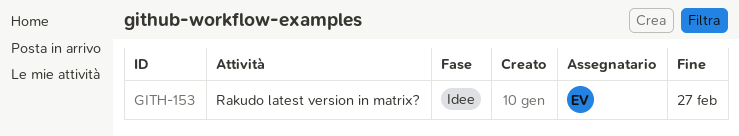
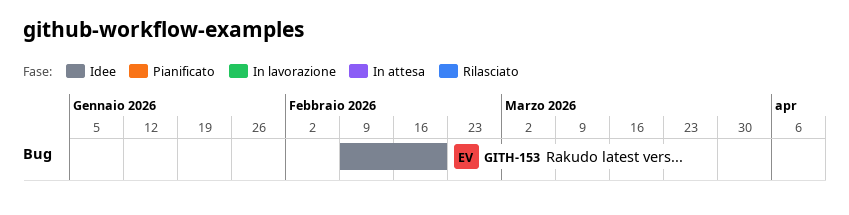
GITH-153, due: Feb 27 -> Feb 20

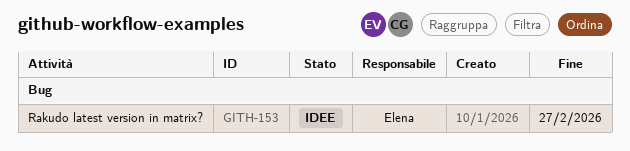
GITH-153, due: Feb 20 -> Feb 27

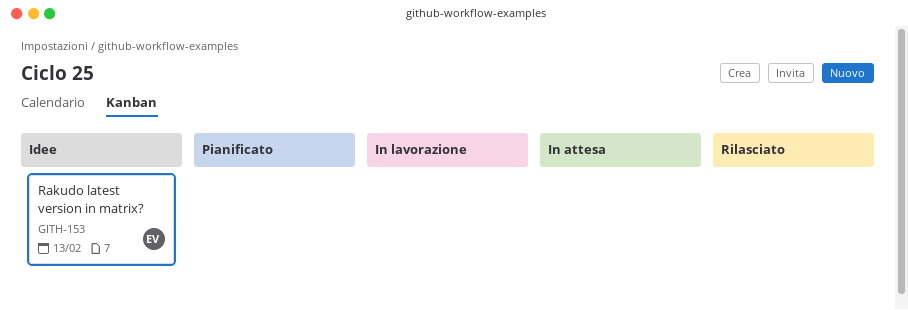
GITH-153, due: Feb 27 -> Feb 13

